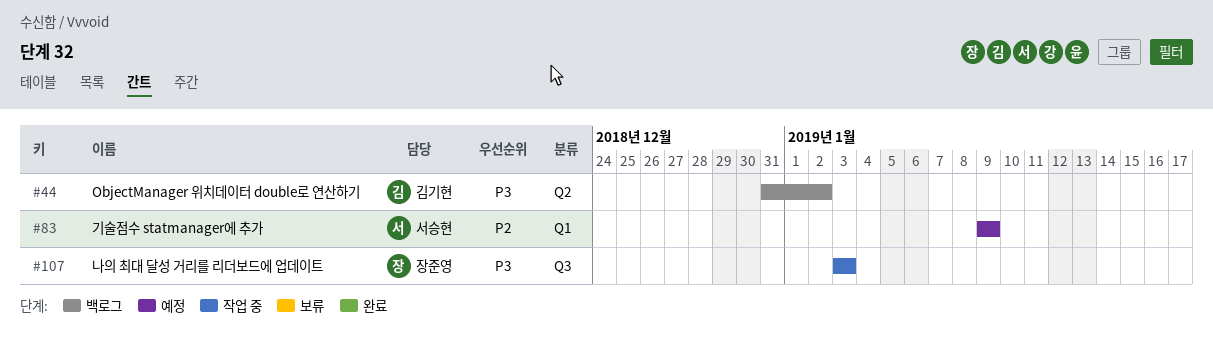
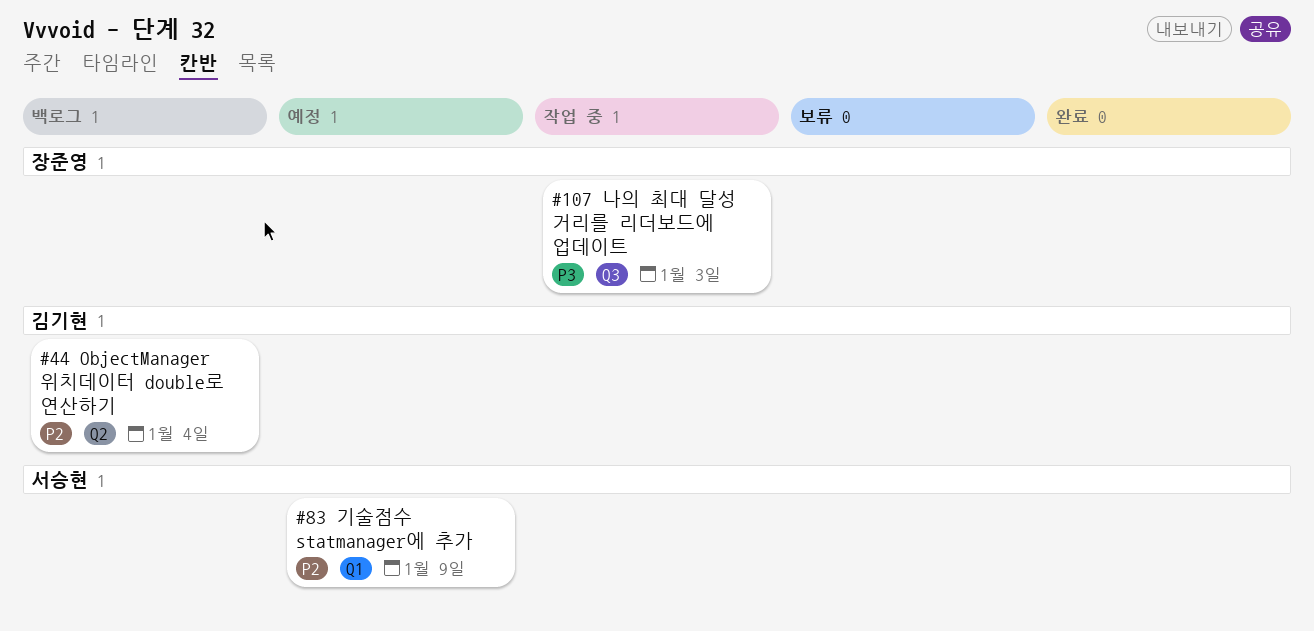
#44, priority: P3 -> P2
#44, due: Jan 2 -> Jan 4

